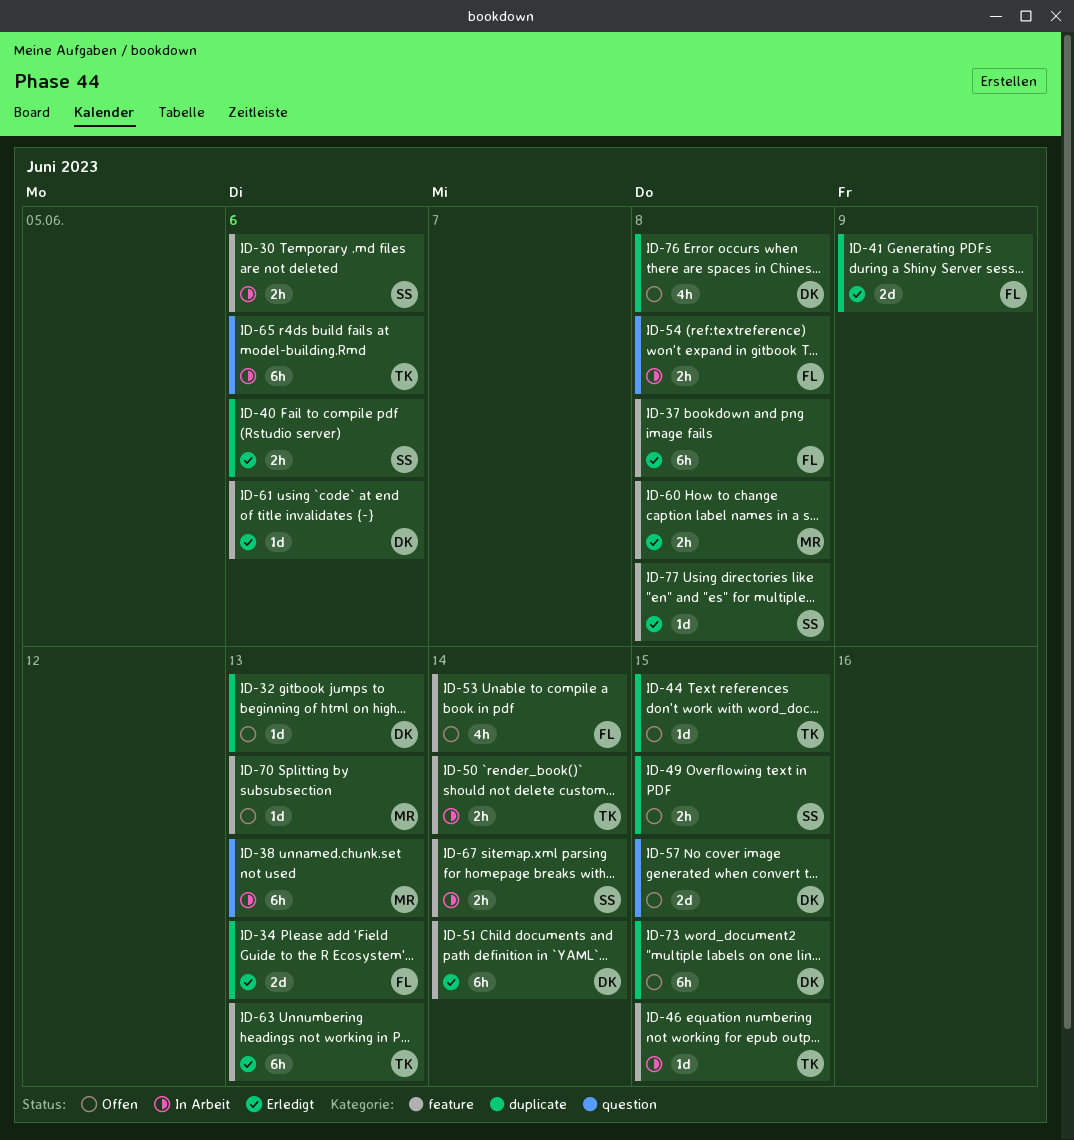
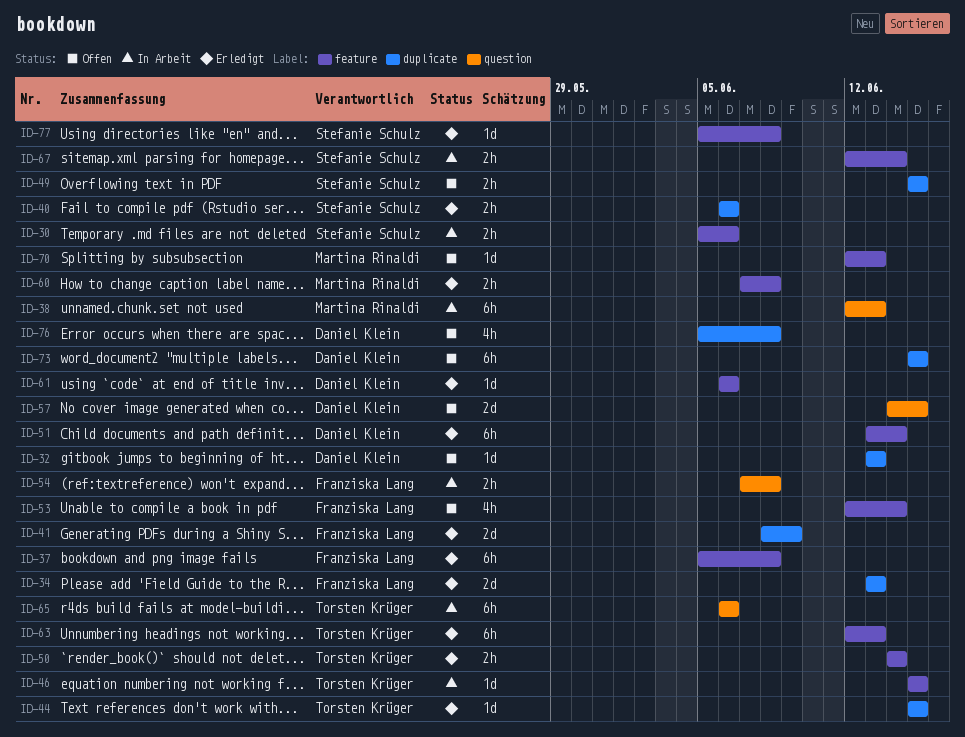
ID-44, status: Offen -> Erledigt
ID-50, status: In Arbeit -> Erledigt

